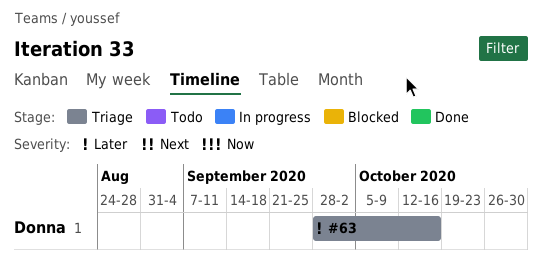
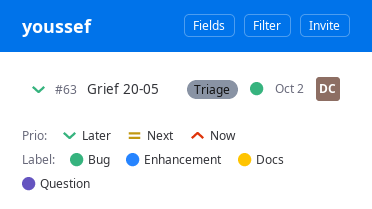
#63, due: Oct 16 -> Oct 2

